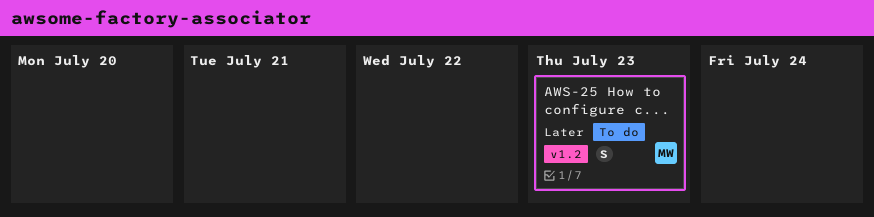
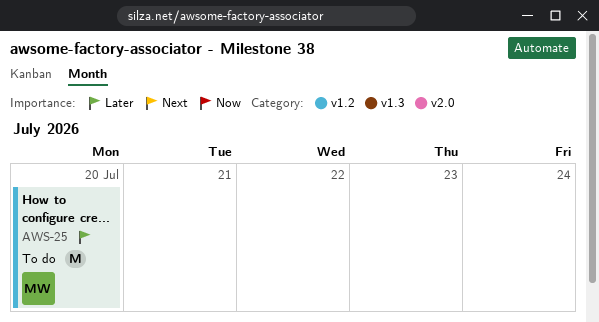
AWS-25, estimate: S -> M
AWS-25, due: Jul 23 -> Jul 20

